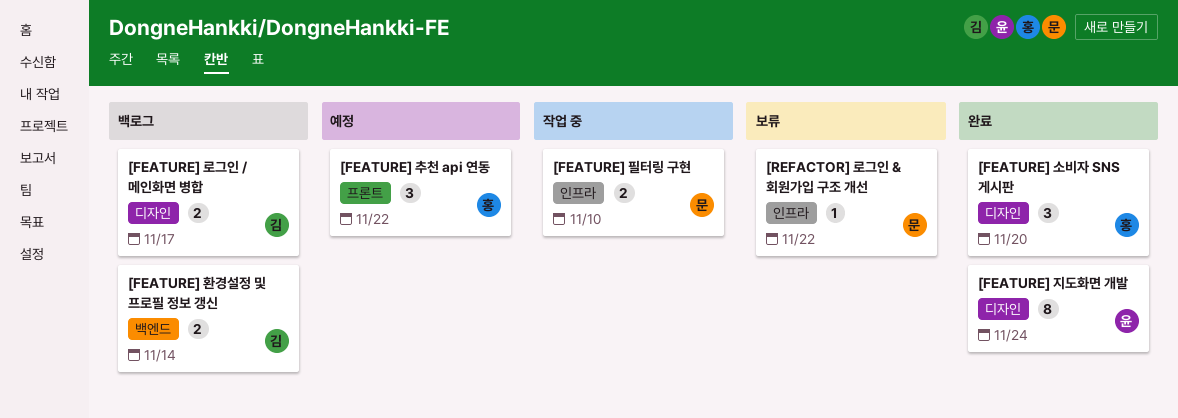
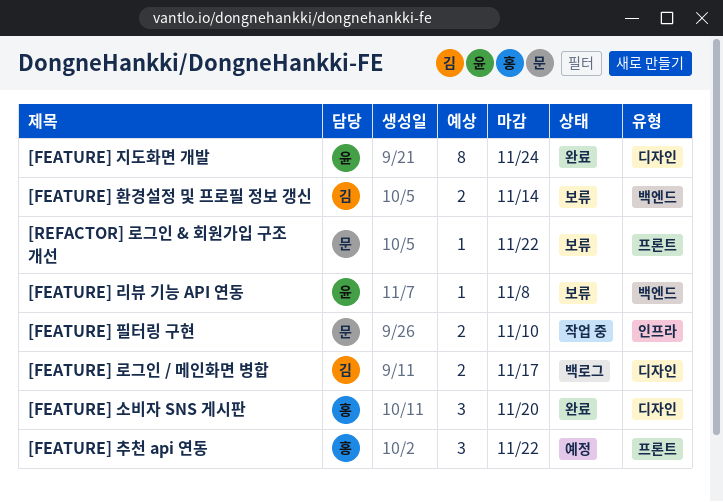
[FEATURE] 리뷰 기능 API 연동: none -> present
[FEATURE] 환경설정 및 프로필 정보 갱신, status: 백로그 -> 보류
[REFACTOR] 로그인 & 회원가입 구조 개선, label: 인프라 -> 프론트

